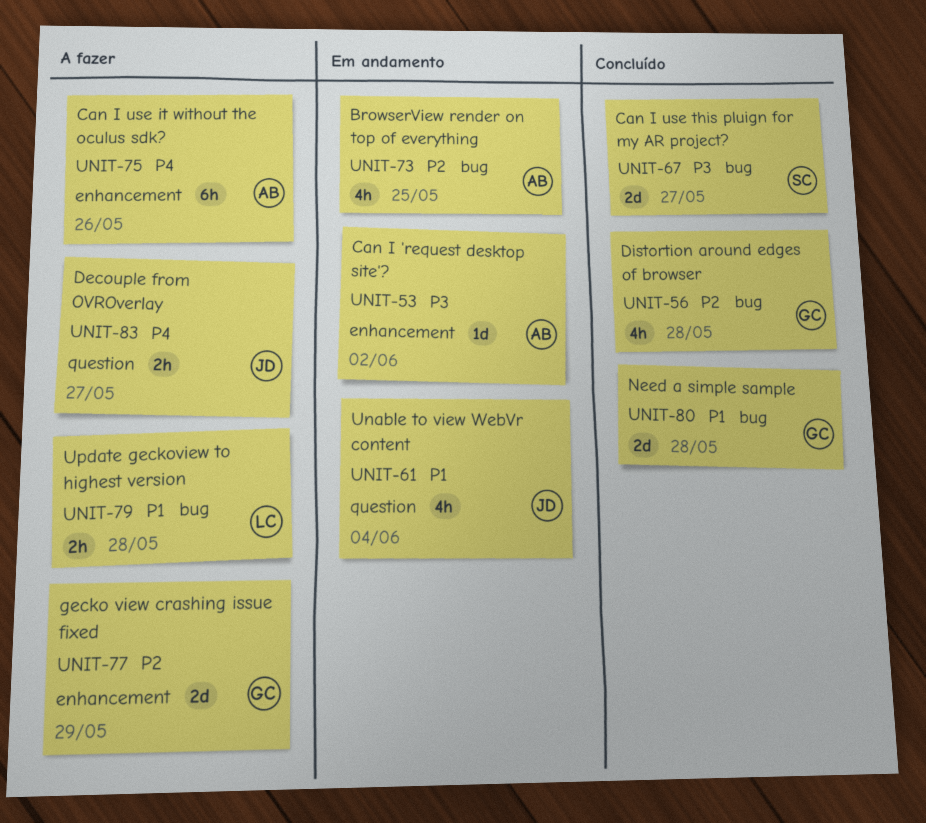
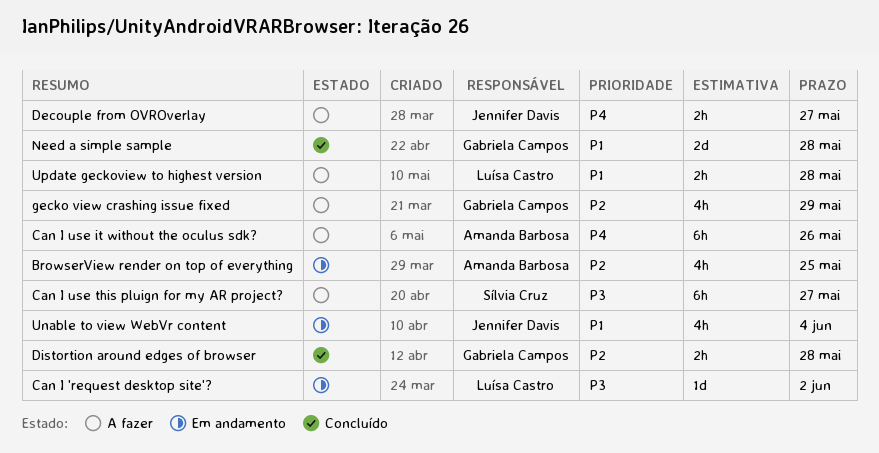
Can I 'request desktop site'?, owner: Amanda Barbosa -> Luísa Castro
Can I use this pluign for my AR project?, status: Concluído -> A fazer
Can I use this pluign for my AR project?, estimate: 2d -> 6h
Distortion around edges of browser, estimate: 4h -> 2h
gecko view crashing issue fixed, estimate: 2d -> 4h

